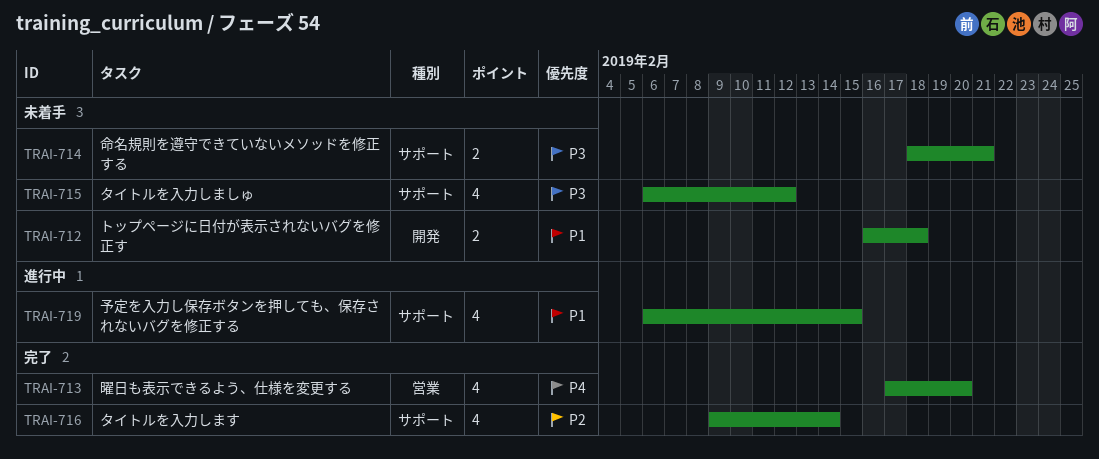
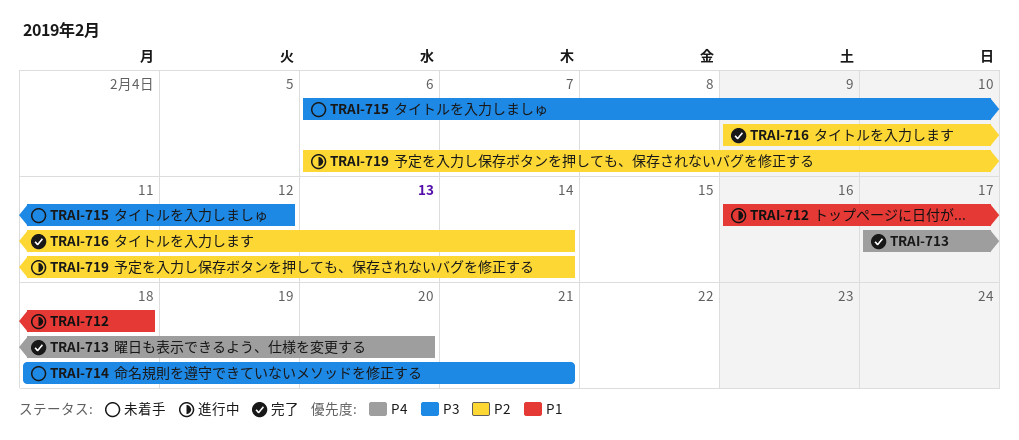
TRAI-712, status: 未着手 -> 進行中
TRAI-719, priority: P1 -> P2
TRAI-719, due: Feb 15 -> Feb 14

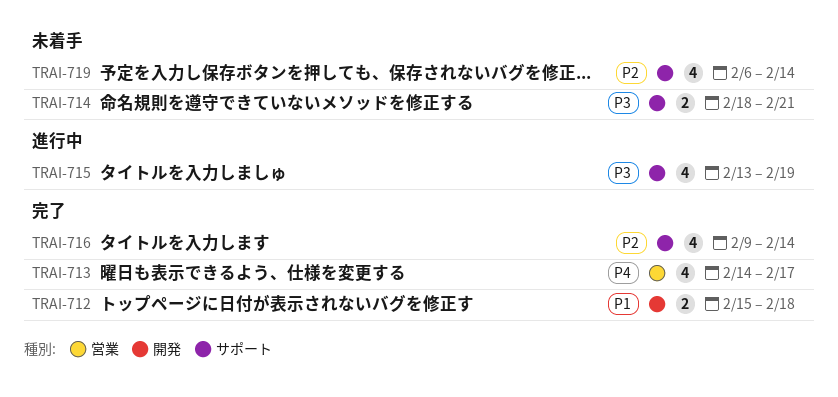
TRAI-712, status: 進行中 -> 完了
TRAI-712, start: Feb 16 -> Feb 15
TRAI-713, start: Feb 17 -> Feb 14
TRAI-713, due: Feb 20 -> Feb 17
TRAI-715, status: 未着手 -> 進行中
TRAI-715, start: Feb 6 -> Feb 13
TRAI-715, due: Feb 12 -> Feb 19
TRAI-719, status: 進行中 -> 未着手

